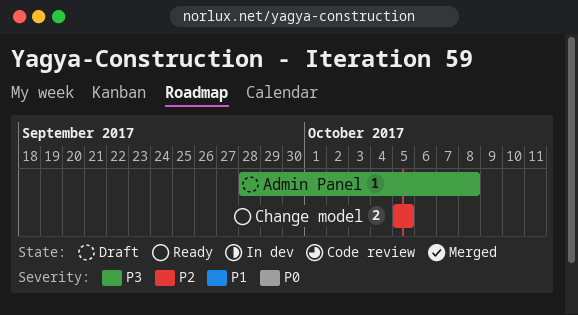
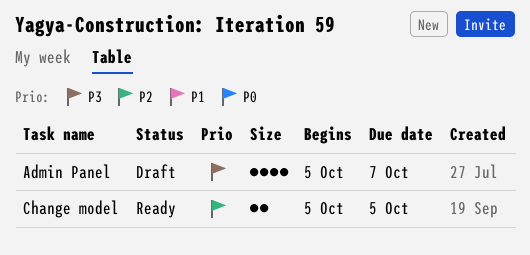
Admin Panel, estimate: 1 -> 4
Admin Panel, start: Sep 28 -> Oct 5
Admin Panel, due: Oct 8 -> Oct 7

